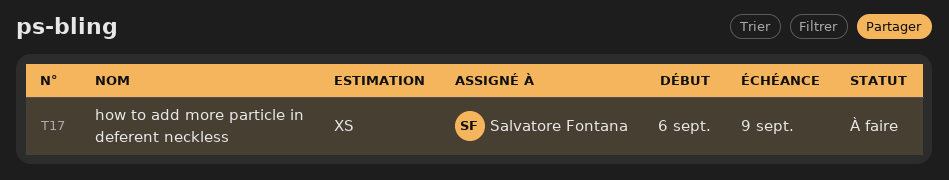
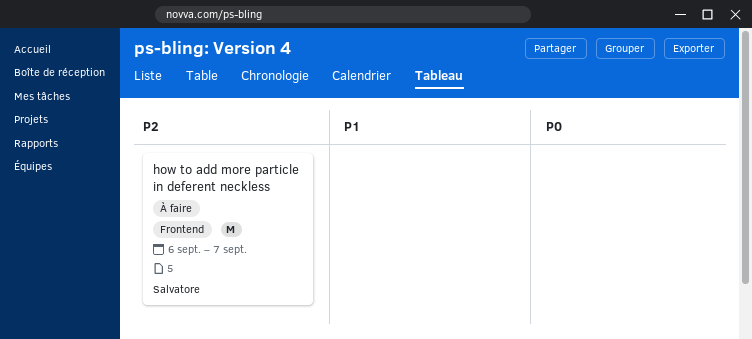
how to add more particle in deferent neckless, estimate: XS -> M
how to add more particle in deferent neckless, due: Sep 9 -> Sep 7

